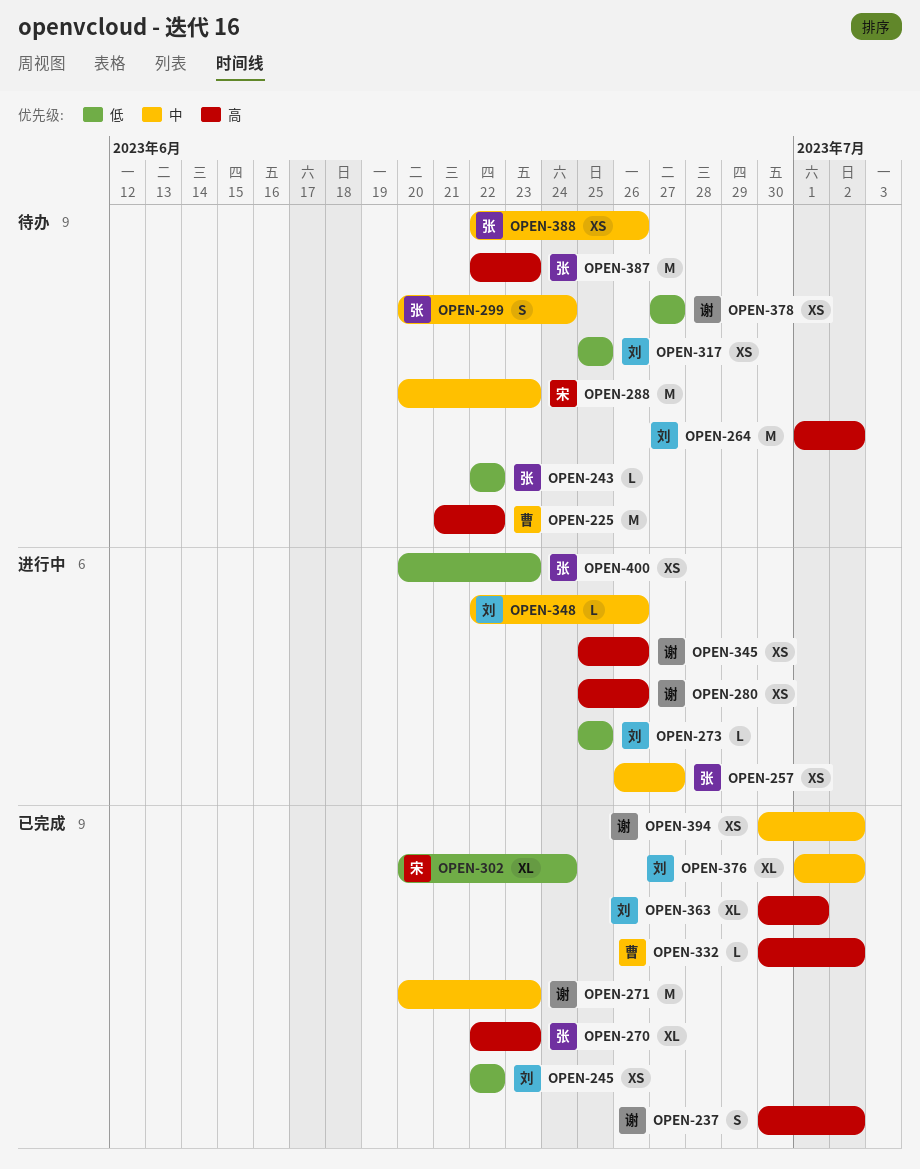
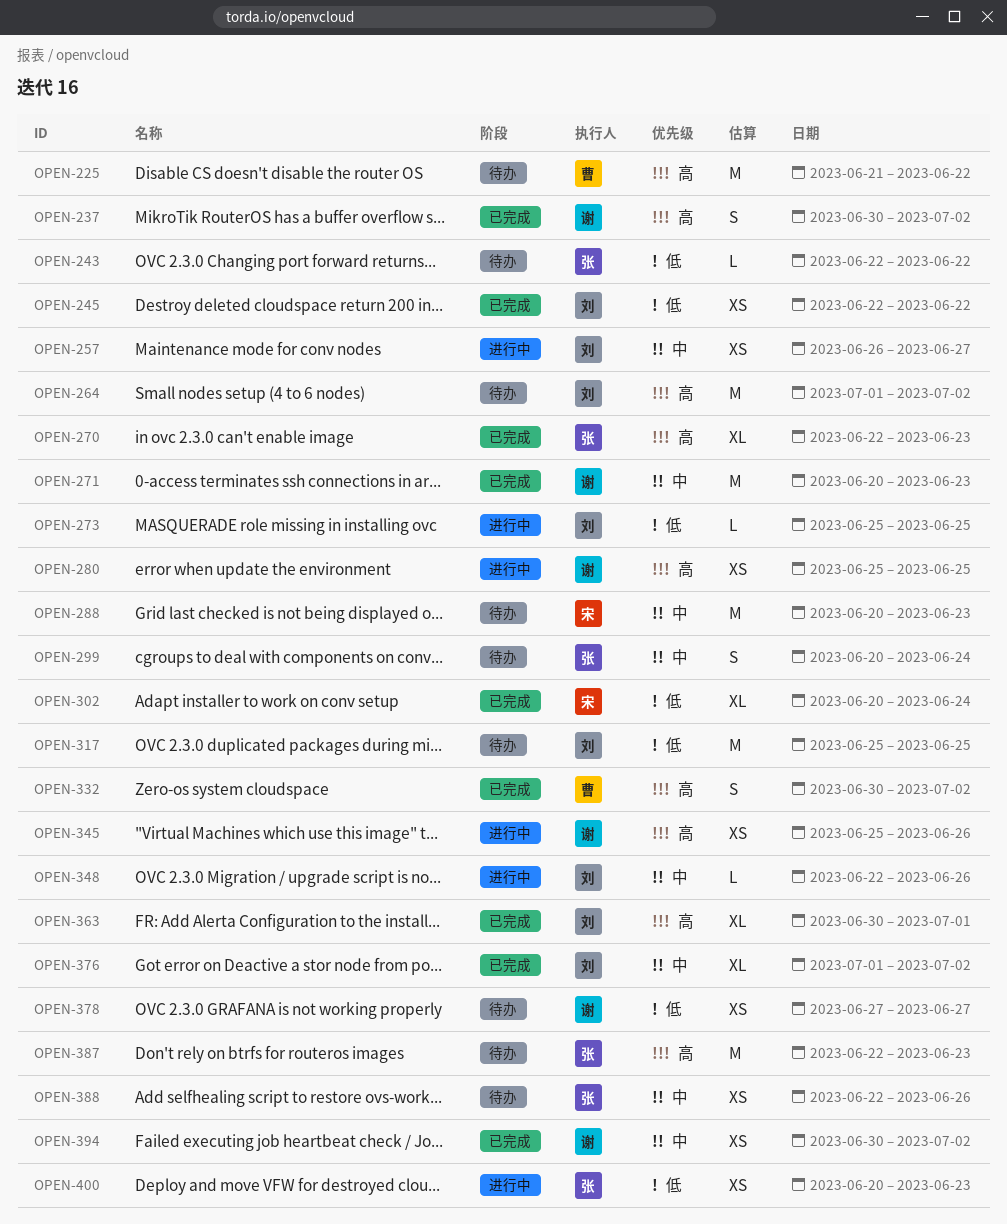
OPEN-257, owner: 张 -> 刘
OPEN-280, due: Jun 26 -> Jun 25
OPEN-317, estimate: XS -> M
OPEN-332, estimate: L -> S

